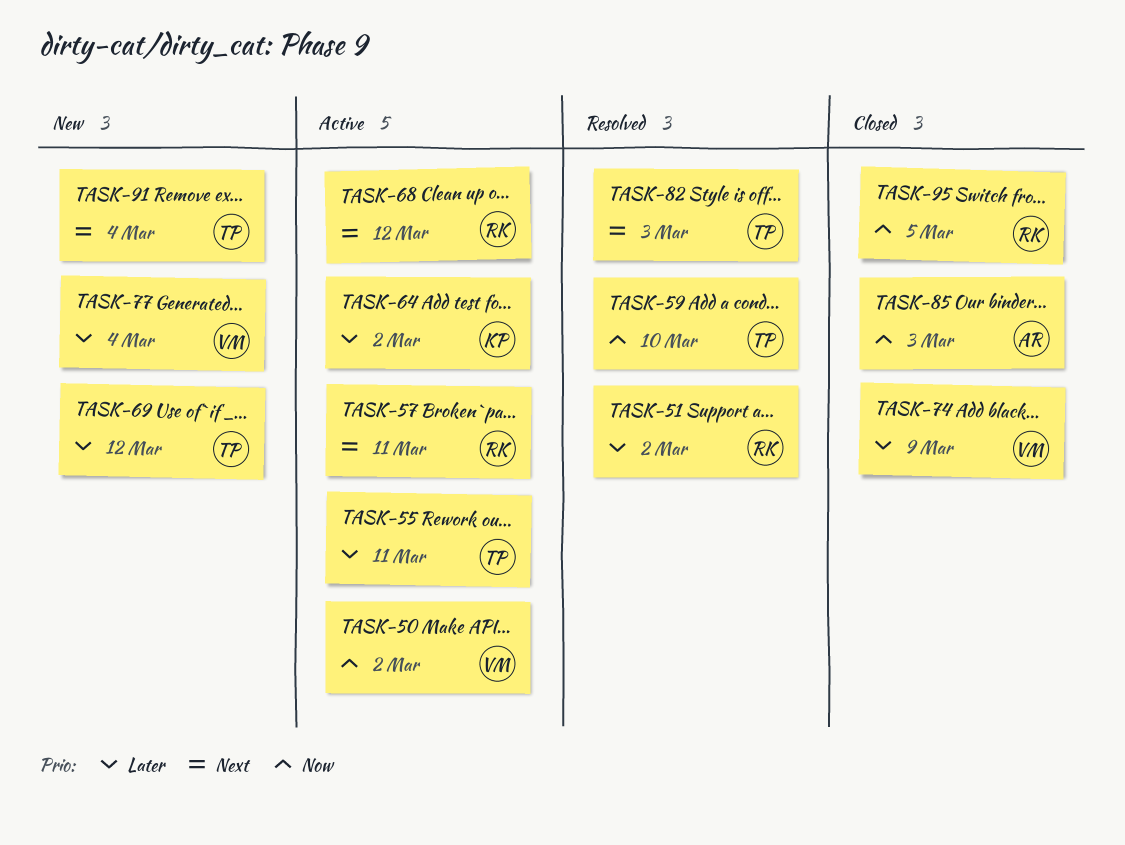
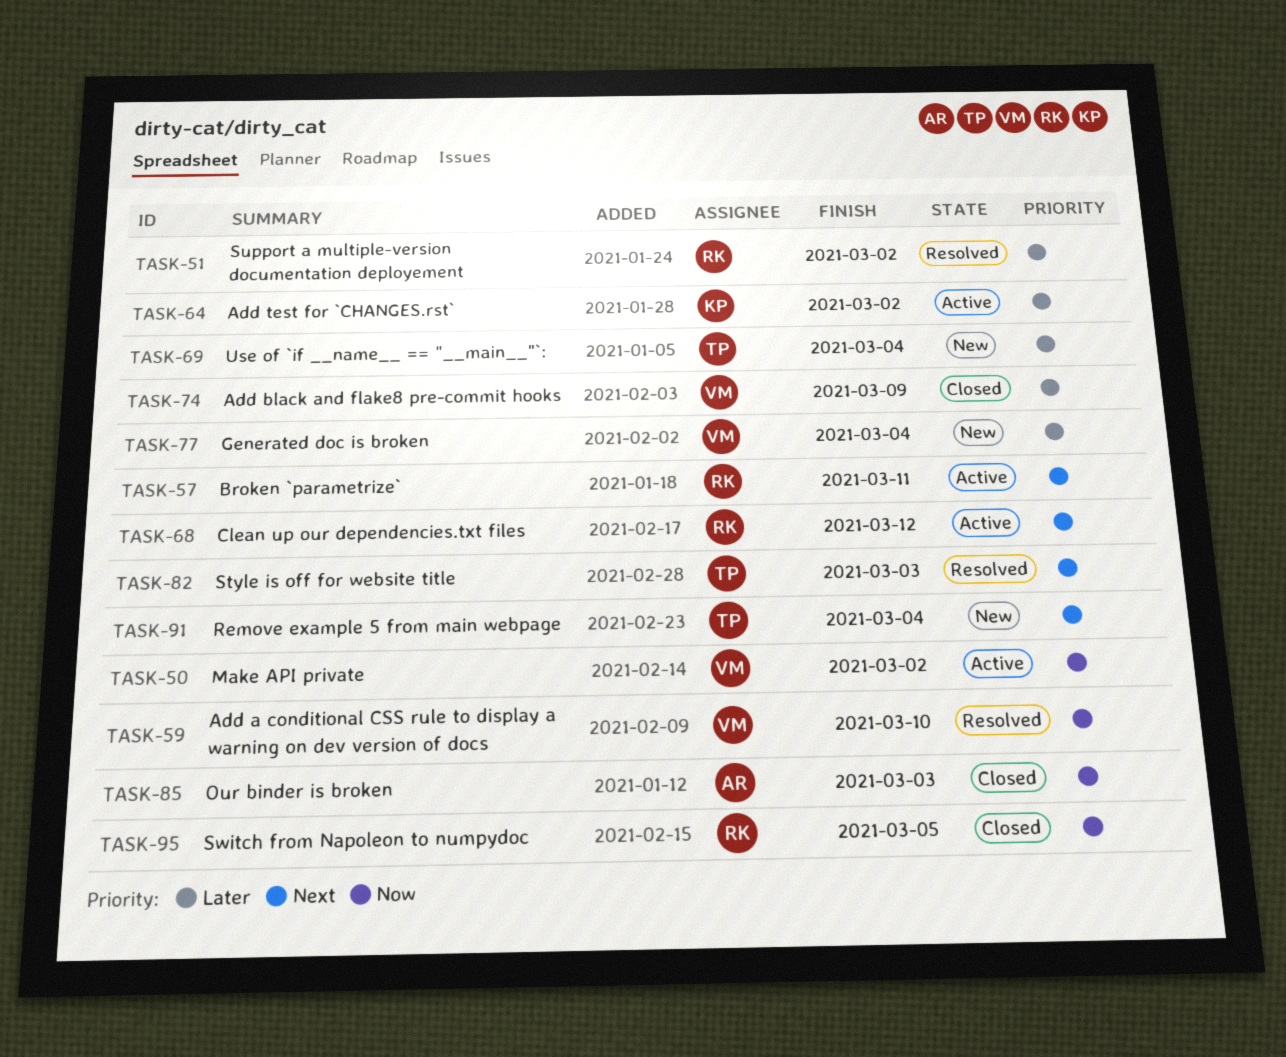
TASK-55: present -> none
TASK-59, owner: TP -> VM
TASK-69, due: Mar 12 -> Mar 4

